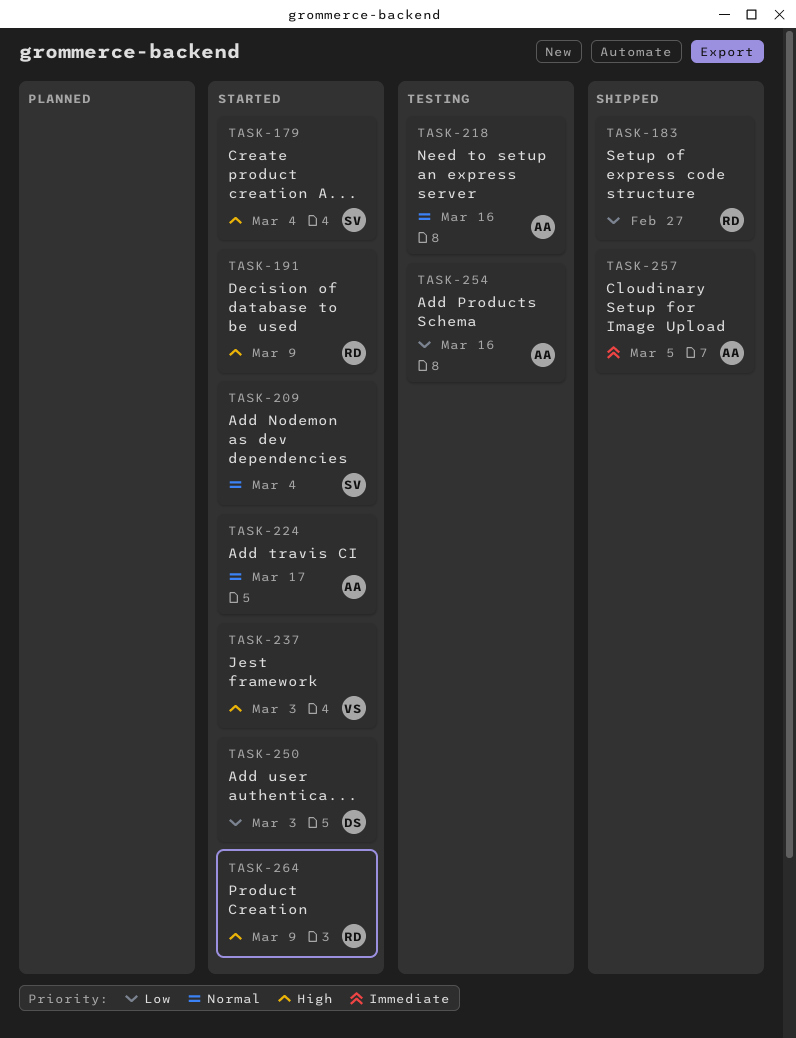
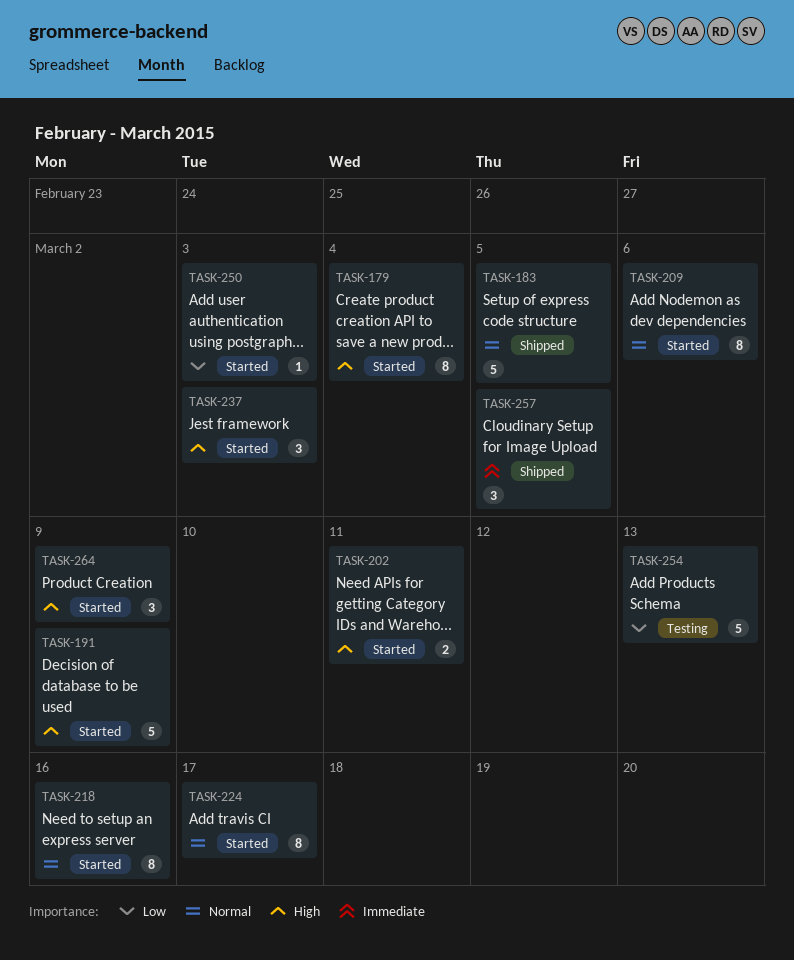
TASK-183, priority: Low -> Normal
TASK-183, due: Feb 27 -> Mar 5
TASK-202: none -> present
TASK-209, due: Mar 4 -> Mar 6
TASK-218, status: Testing -> Started
TASK-254, due: Mar 16 -> Mar 13

